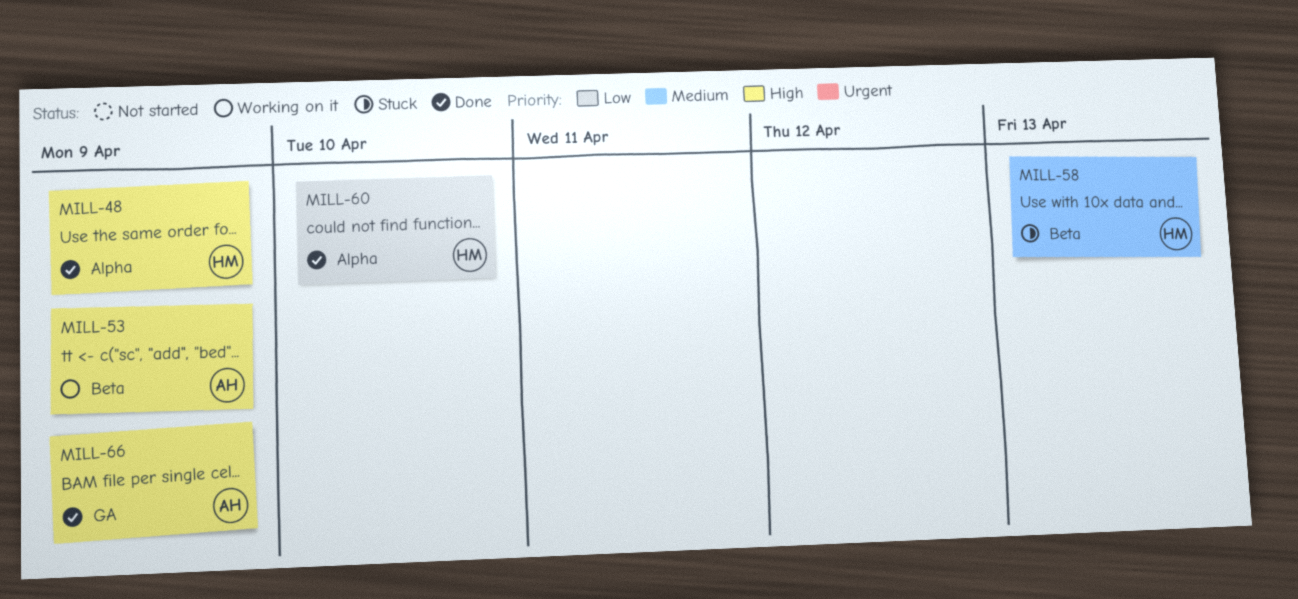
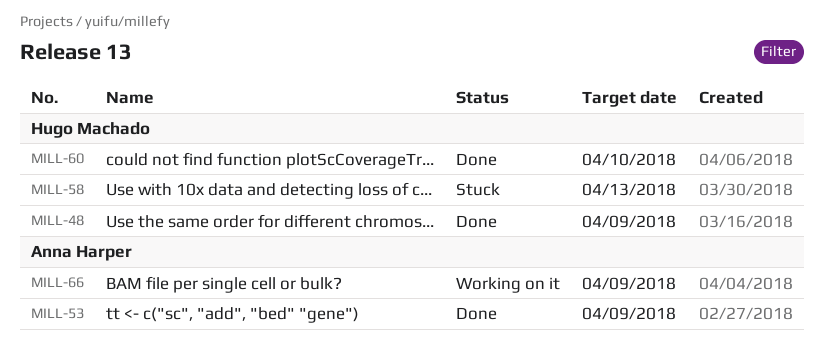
MILL-53, status: Working on it -> Done
MILL-66, status: Done -> Working on it

